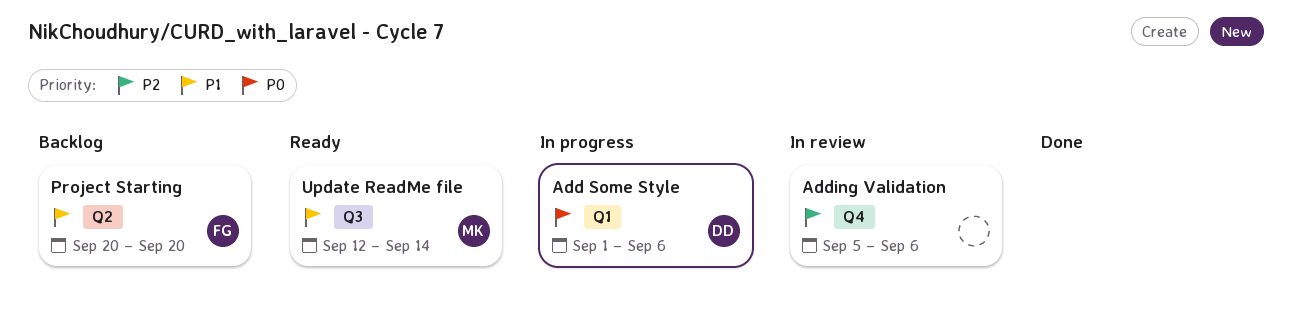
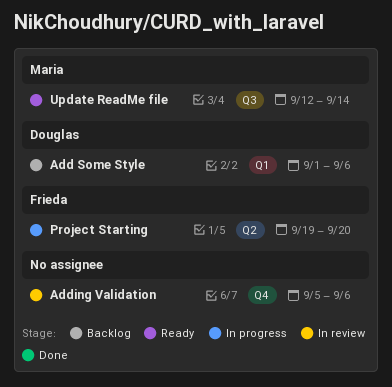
Add Some Style, status: In progress -> Backlog
Project Starting, status: Backlog -> In progress
Project Starting, start: Sep 20 -> Sep 19

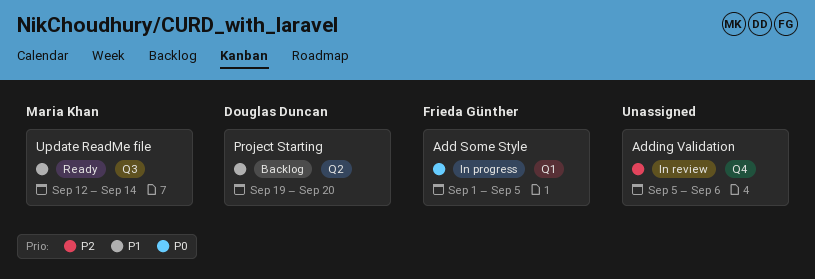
Add Some Style, status: Backlog -> In progress
Add Some Style, owner: Douglas Duncan -> Frieda Günther
Add Some Style, due: Sep 6 -> Sep 5
Project Starting, status: In progress -> Backlog
Project Starting, owner: Frieda Günther -> Douglas Duncan

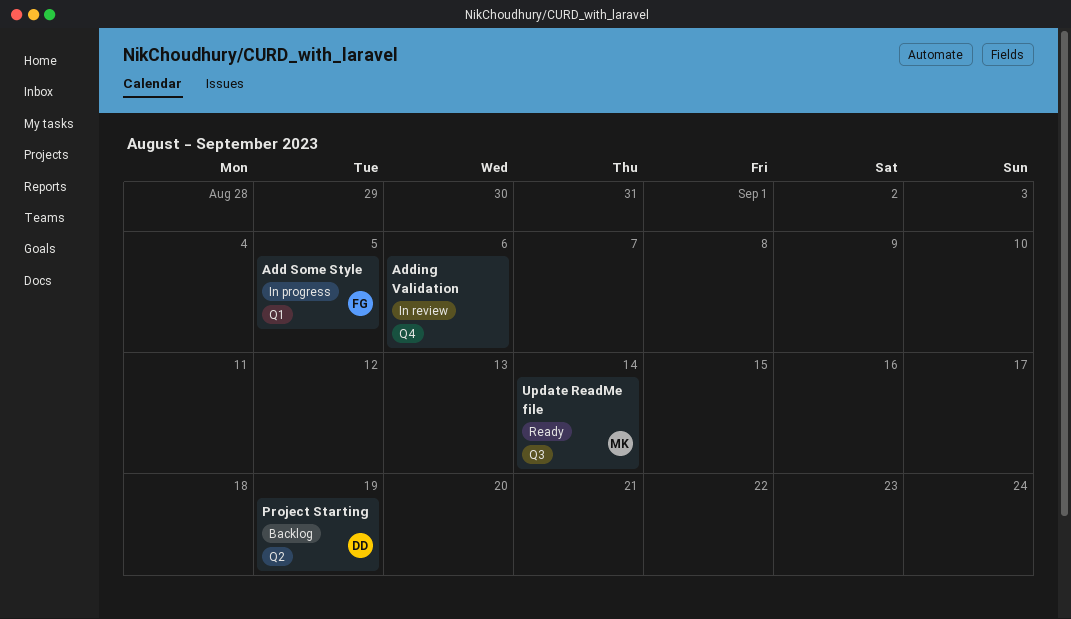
Project Starting, due: Sep 20 -> Sep 19

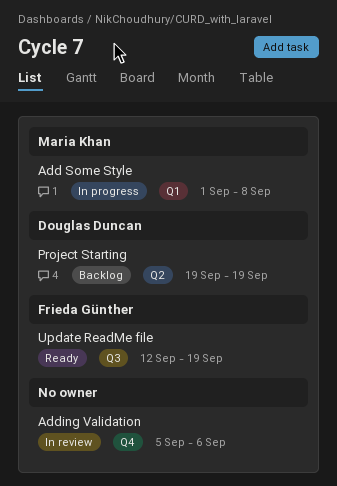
Add Some Style, owner: Frieda Günther -> Maria Khan
Add Some Style, due: Sep 5 -> Sep 8
Update ReadMe file, owner: Maria Khan -> Frieda Günther
Update ReadMe file, due: Sep 14 -> Sep 19

